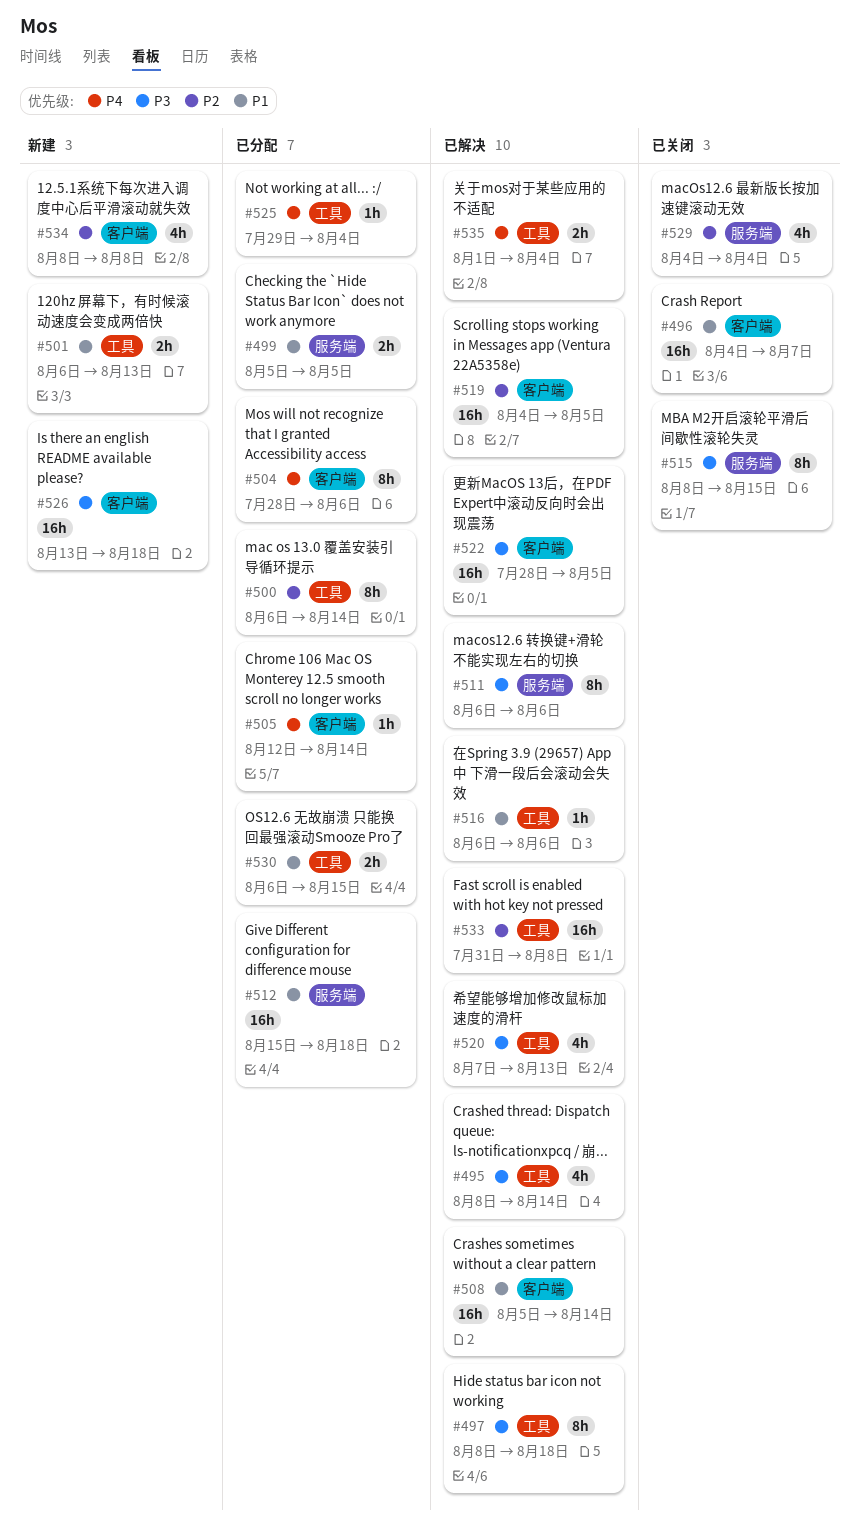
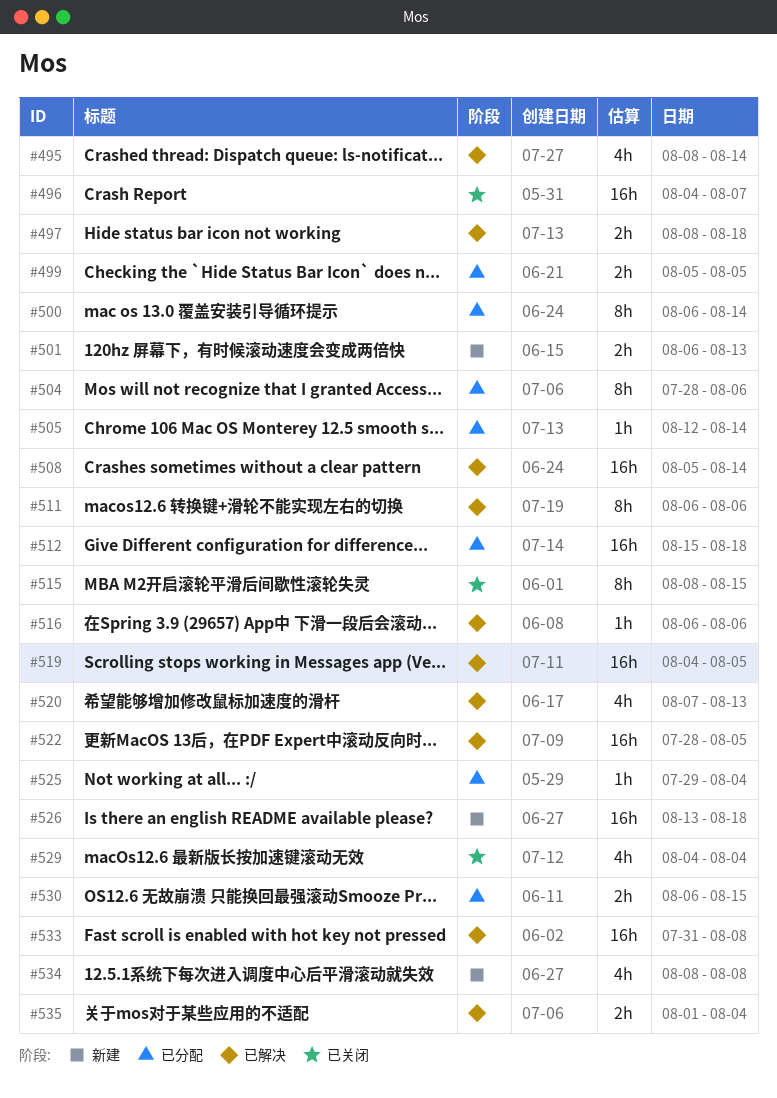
#497, estimate: 8h -> 2h

